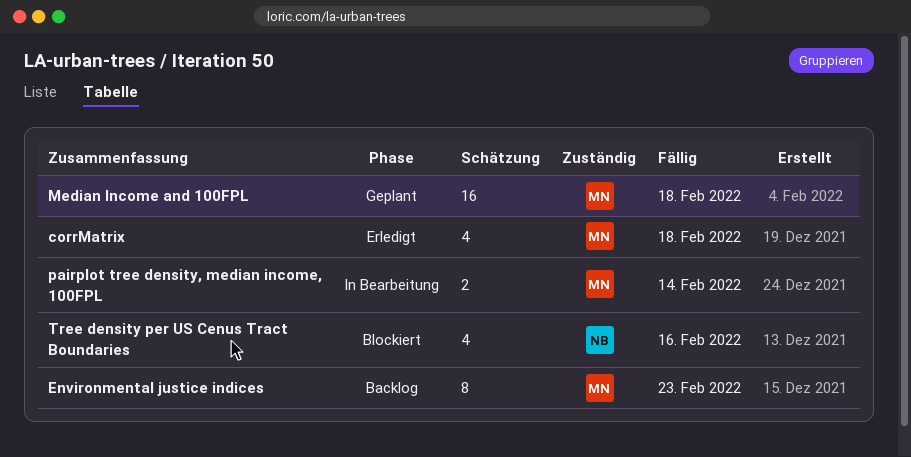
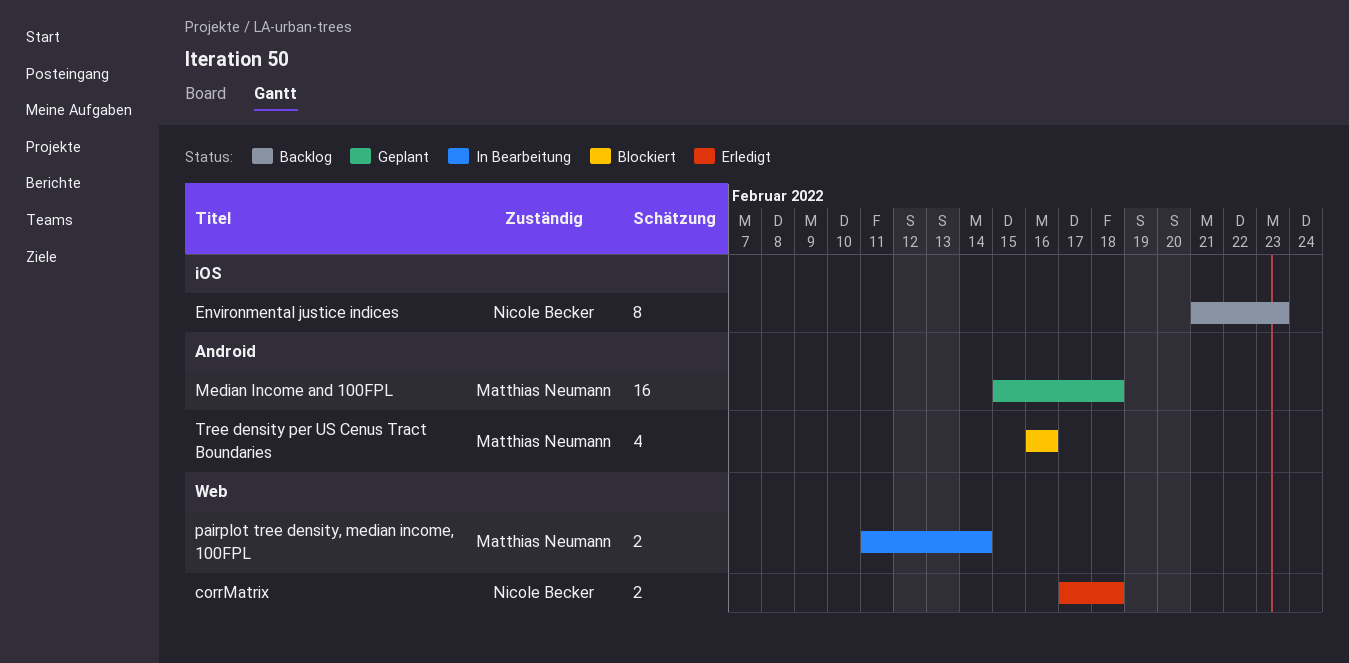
corrMatrix, owner: Matthias Neumann -> Nicole Becker
corrMatrix, estimate: 4 -> 2
Environmental justice indices, owner: Matthias Neumann -> Nicole Becker
Tree density per US Cenus Tract Boundaries, owner: Nicole Becker -> Matthias Neumann

